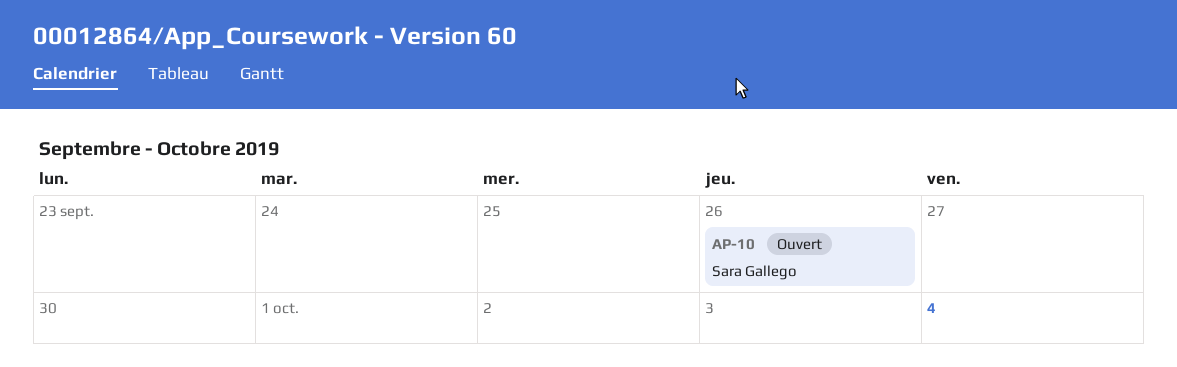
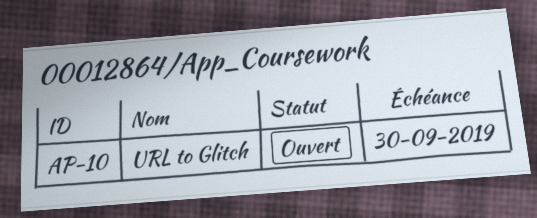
AP-10, due: Sep 26 -> Sep 30

